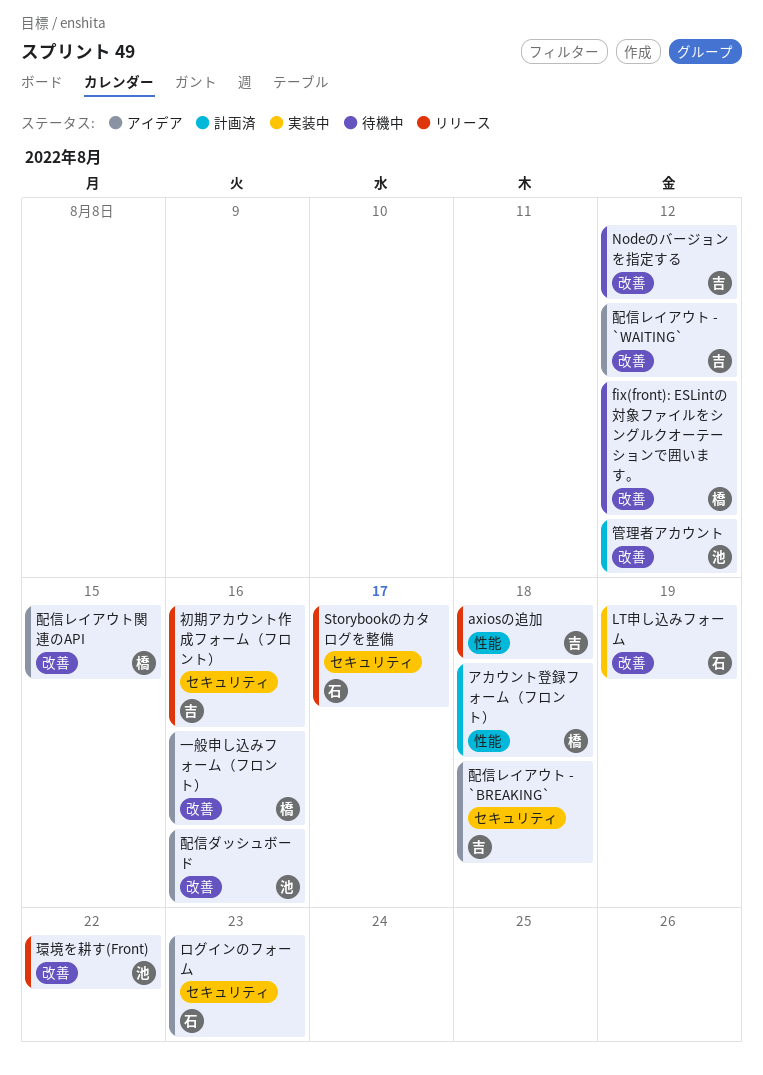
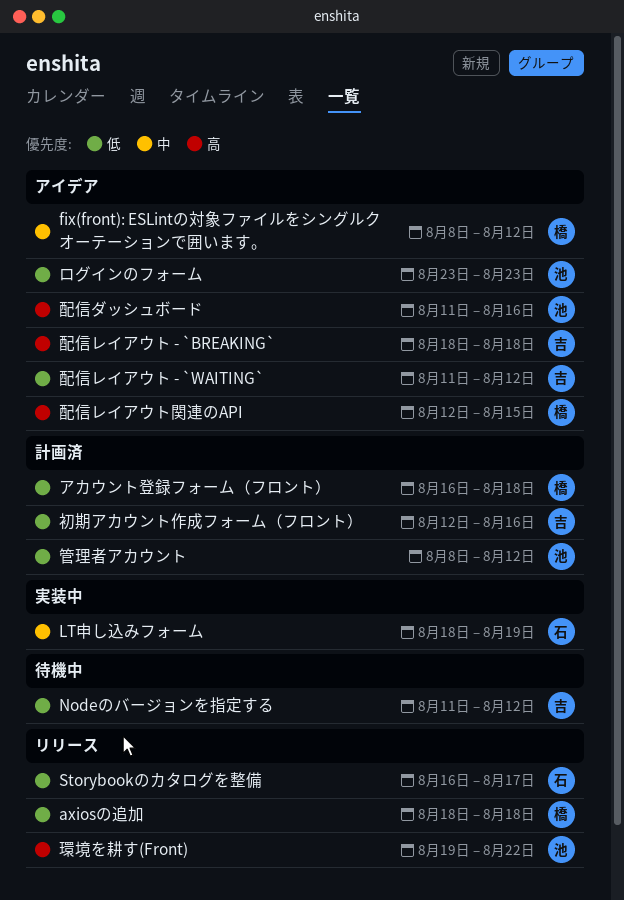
axiosの追加, owner: 吉 -> 橋
fix(front): ESLintの対象ファイルをシングルクオーテーションで囲います。, status: 待機中 -> アイデア
ログインのフォーム, owner: 石 -> 池
一般申し込みフォーム（フロント）: present -> none
初期アカウント作成フォーム（フロント）, status: リリース -> 計画済

